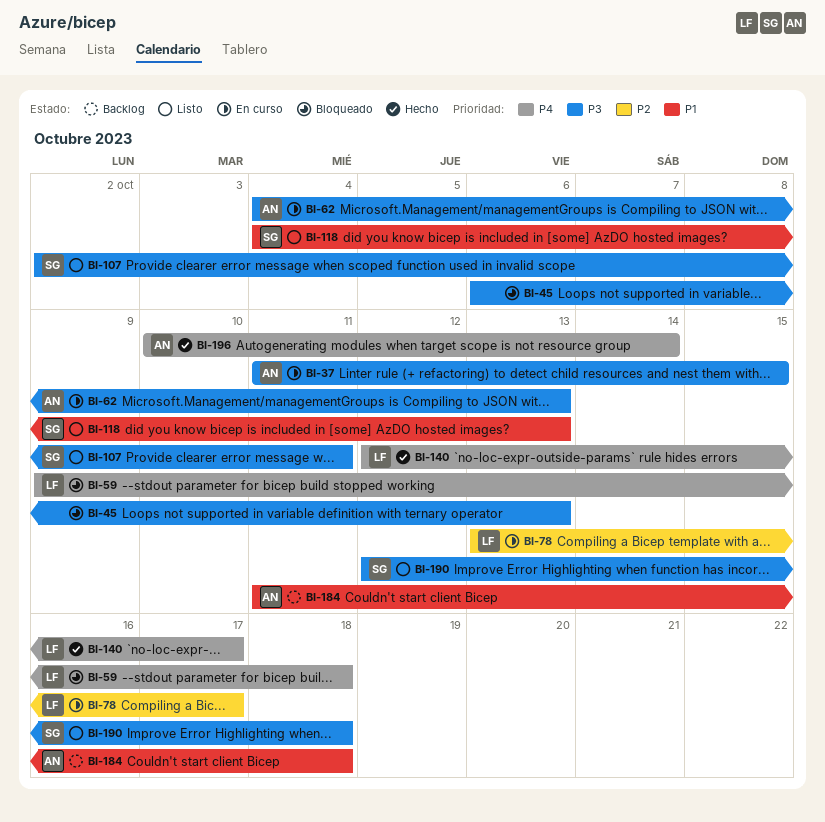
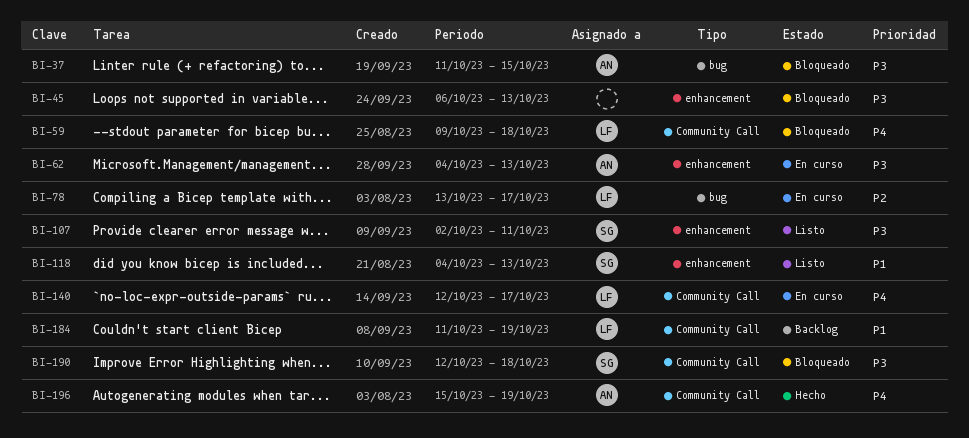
BI-37, status: En curso -> Bloqueado
BI-140, status: Hecho -> En curso
BI-184, owner: AN -> LF
BI-184, due: Oct 18 -> Oct 19
BI-190, status: Listo -> Bloqueado
BI-196, start: Oct 10 -> Oct 15
BI-196, due: Oct 14 -> Oct 19

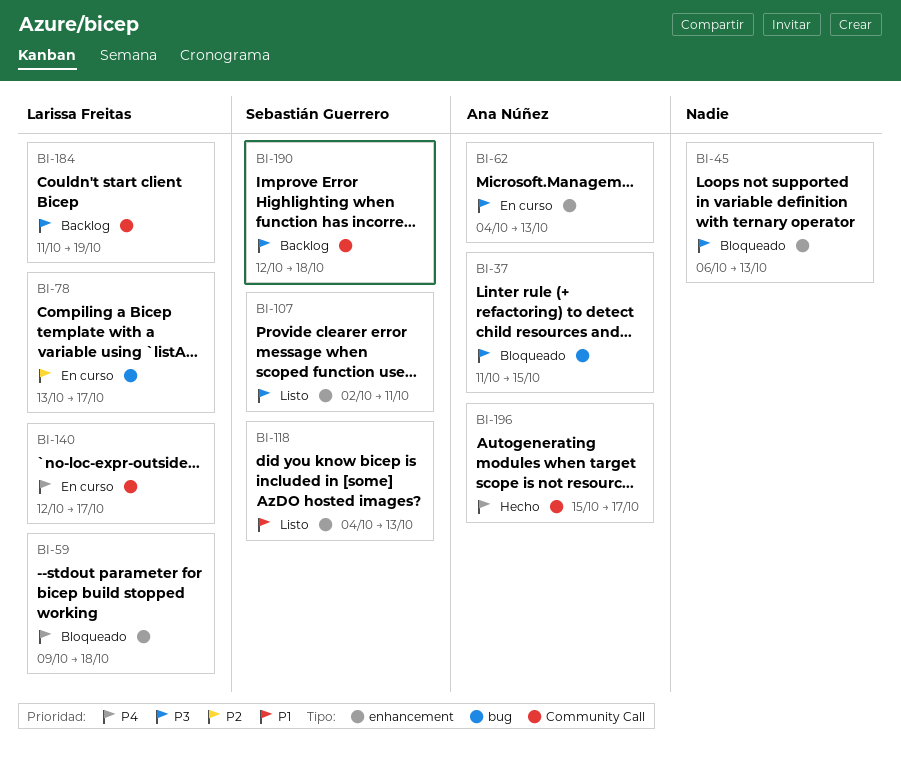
BI-59, label: Community Call -> enhancement
BI-184, priority: P1 -> P3
BI-190, status: Bloqueado -> Backlog
BI-196, due: Oct 19 -> Oct 17

